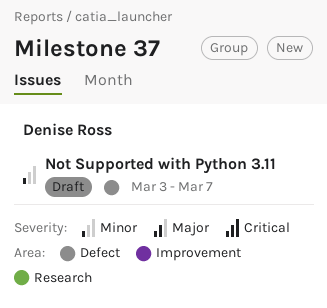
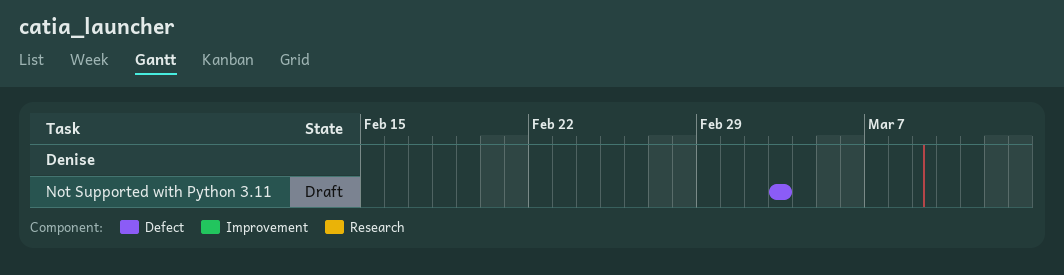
Not Supported with Python 3.11, due: Mar 7 -> Mar 3

